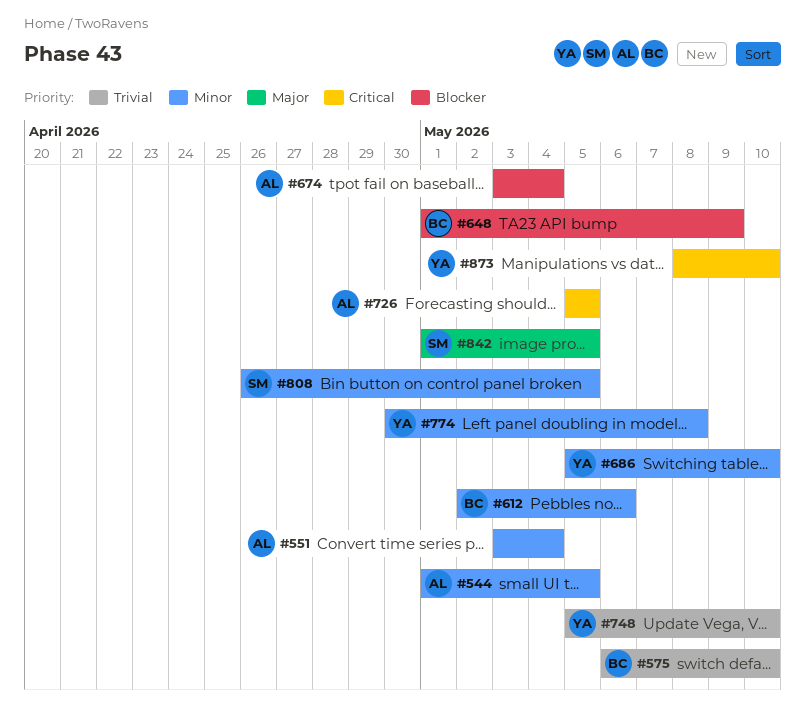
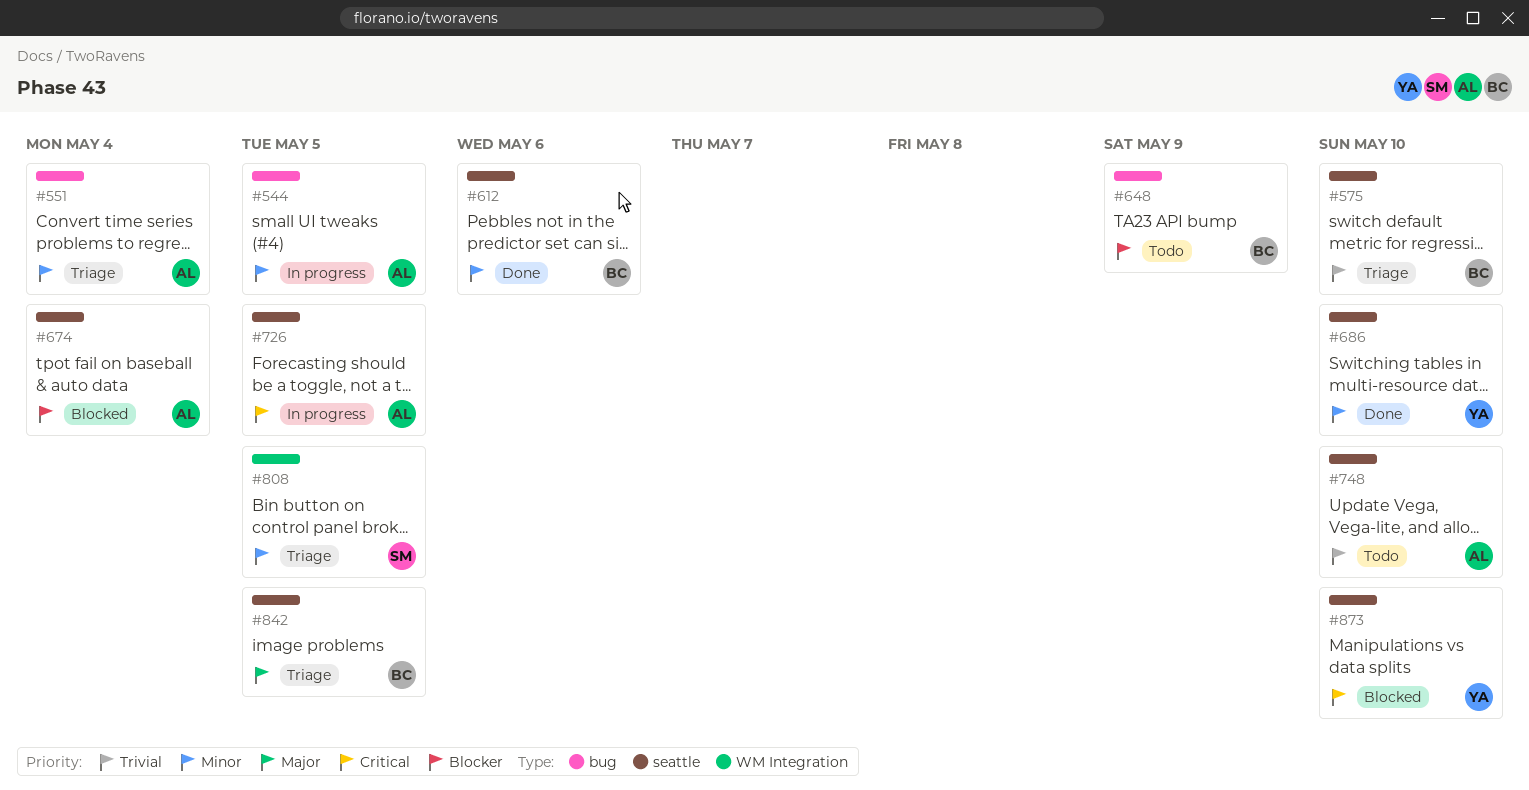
#748, owner: YA -> AL
#774: present -> none
#842, owner: SM -> BC

